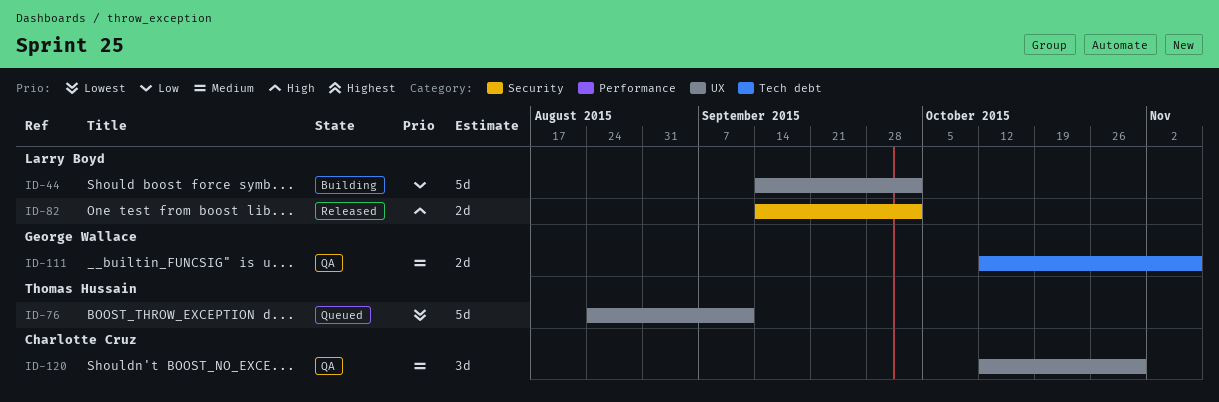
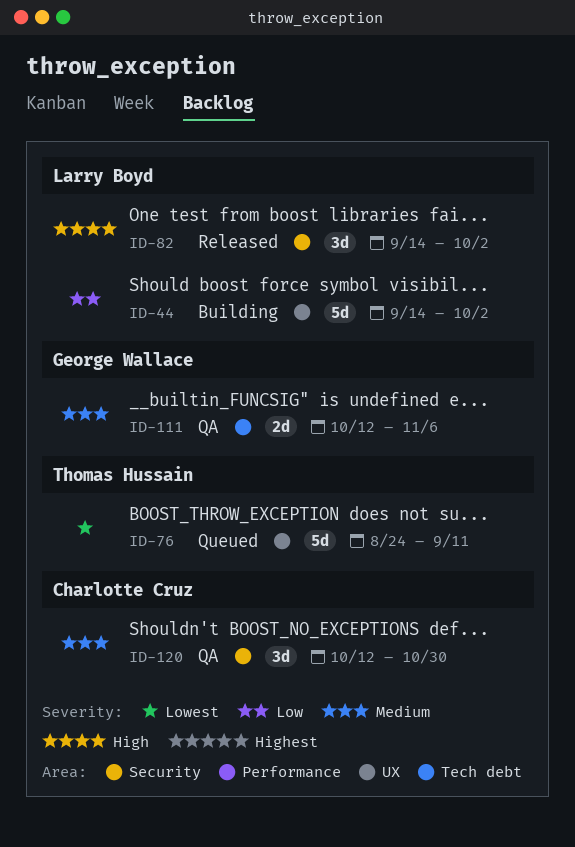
ID-82, estimate: 2d -> 3d
ID-120, label: UX -> Security

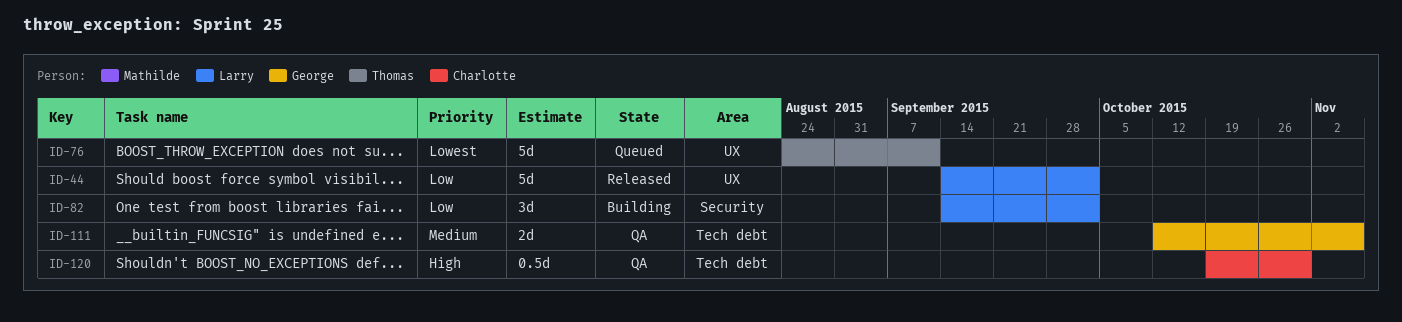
ID-44, status: Building -> Released
ID-82, status: Released -> Building
ID-82, priority: High -> Low
ID-120, priority: Medium -> High
ID-120, label: Security -> Tech debt
ID-120, estimate: 3d -> 0.5d
ID-120, start: Oct 12 -> Oct 19

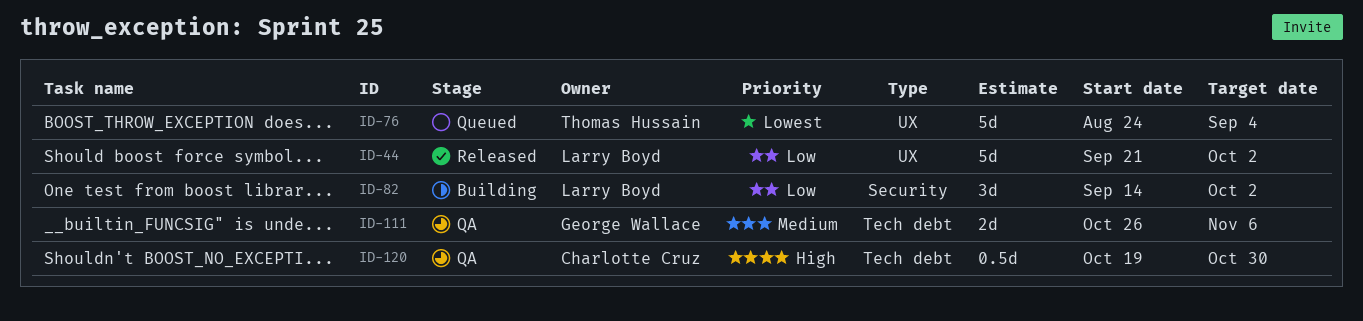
ID-44, start: Sep 14 -> Sep 21
ID-76, due: Sep 11 -> Sep 4
ID-111, start: Oct 12 -> Oct 26

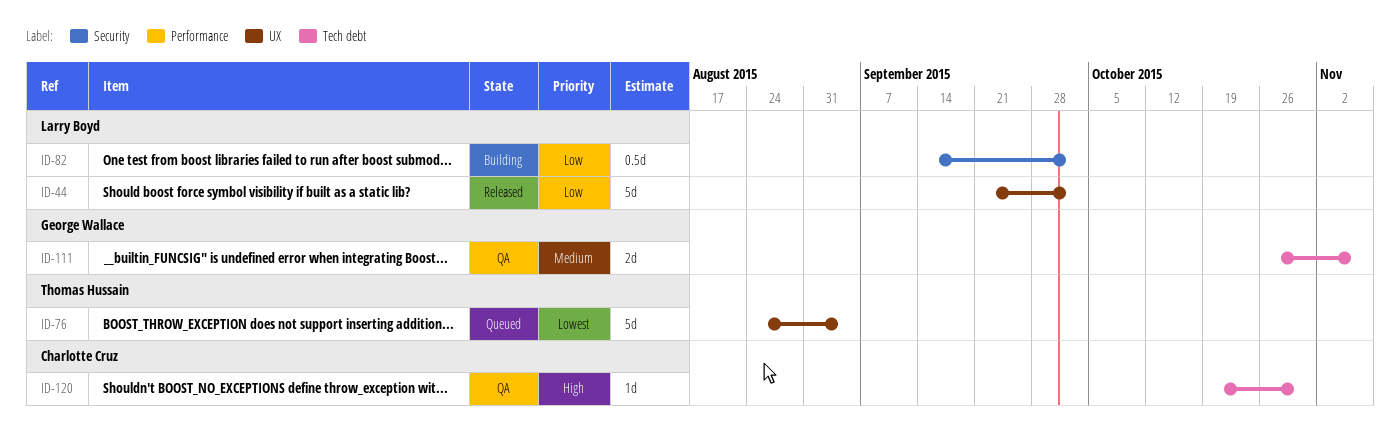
ID-82, estimate: 3d -> 0.5d
ID-120, estimate: 0.5d -> 1d

